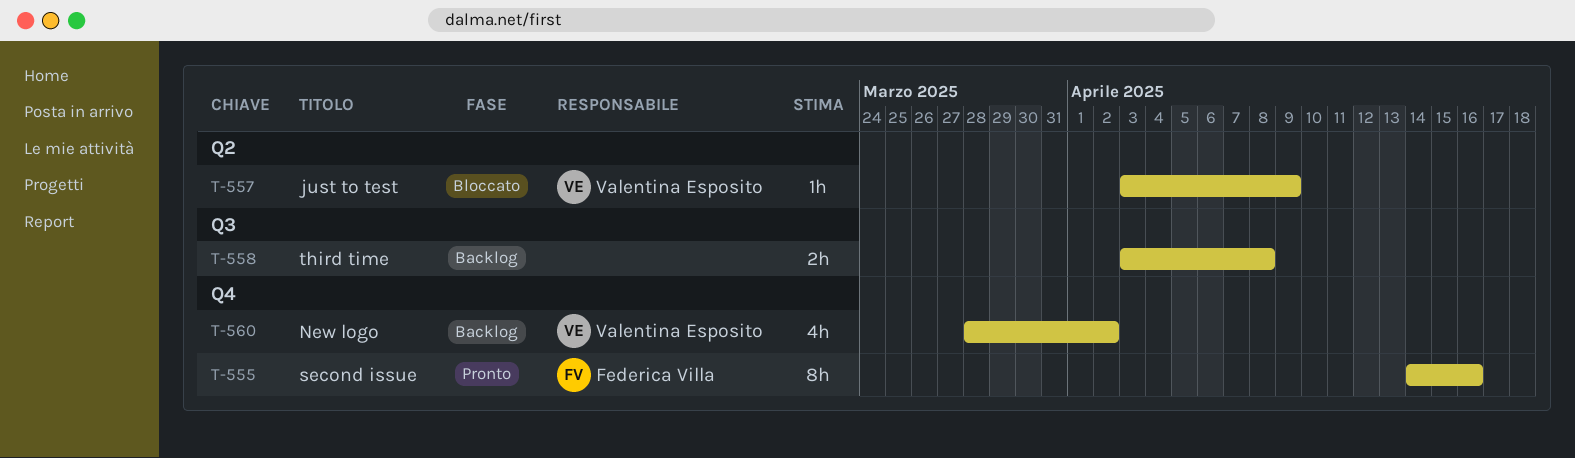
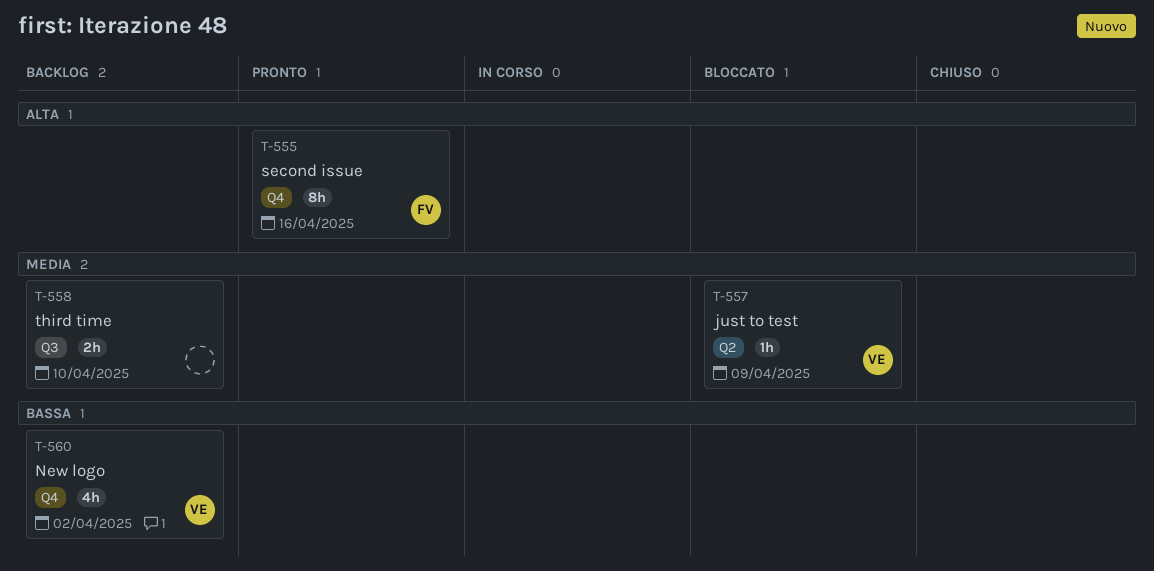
T-558, due: Apr 8 -> Apr 10

